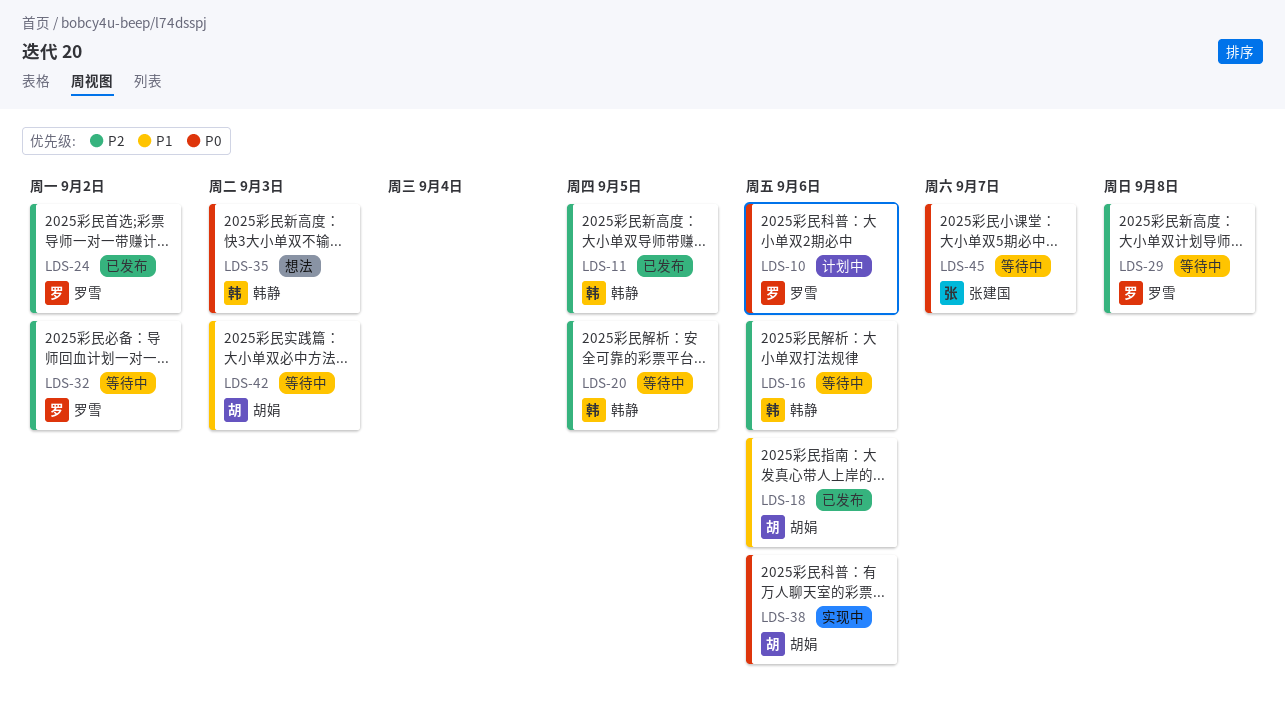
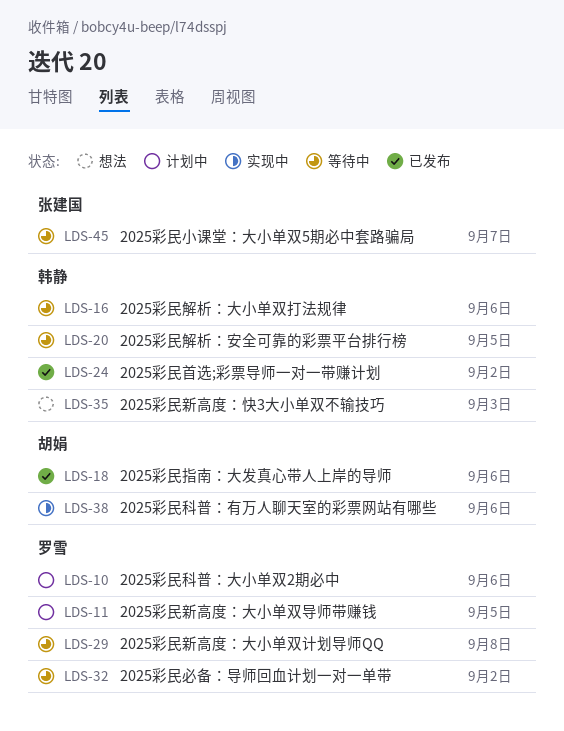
LDS-11, status: 已发布 -> 计划中
LDS-11, owner: 韩静 -> 罗雪
LDS-24, owner: 罗雪 -> 韩静
LDS-42: present -> none

